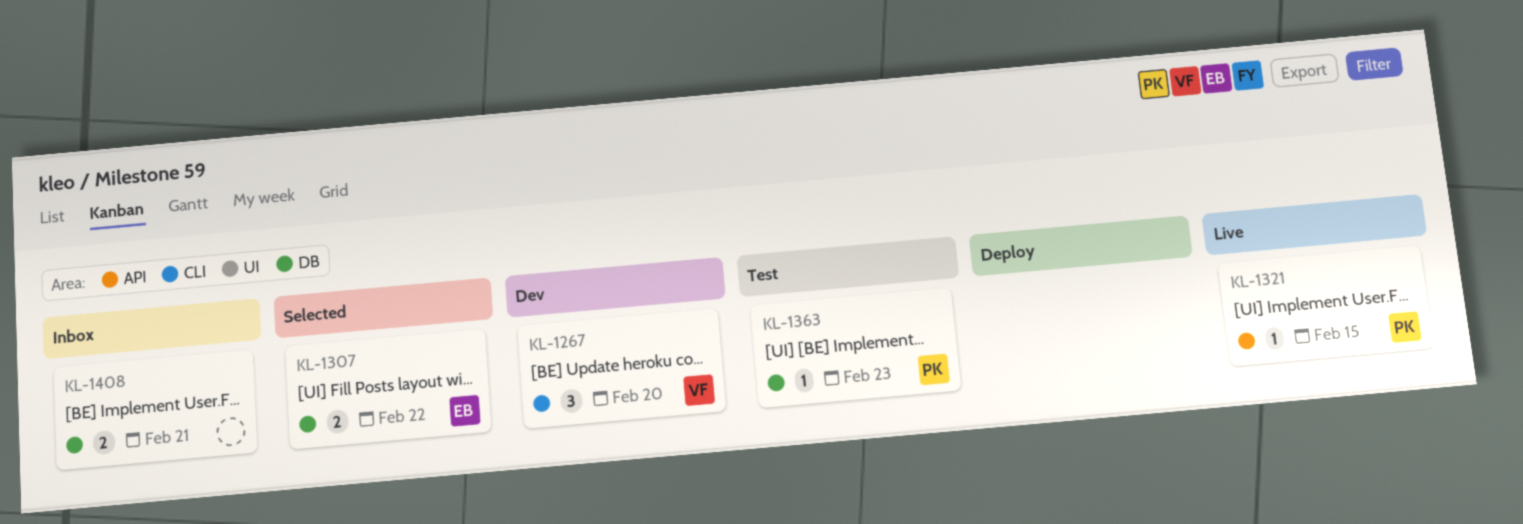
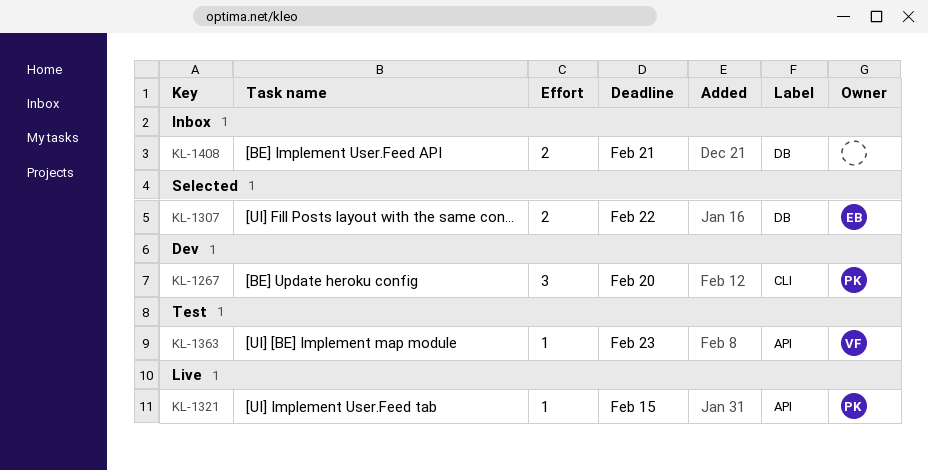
KL-1267, owner: VF -> PK
KL-1363, owner: PK -> VF
KL-1363, label: DB -> API

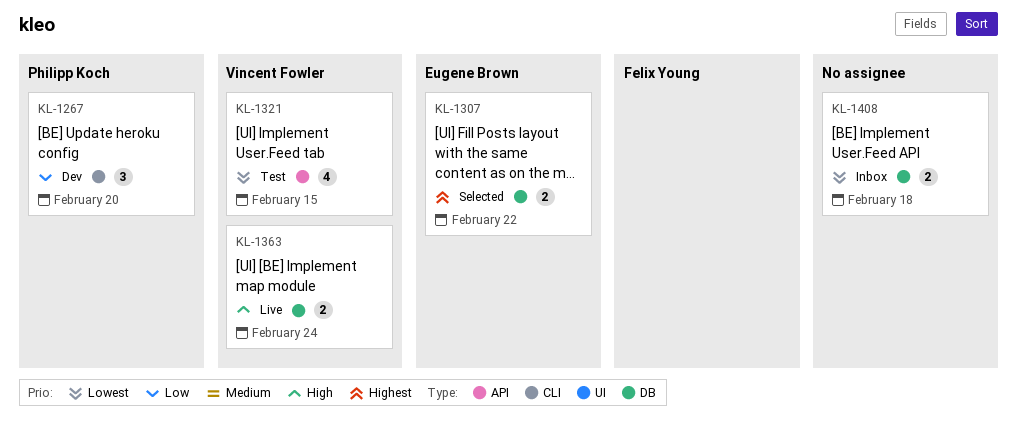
KL-1321, status: Live -> Test
KL-1321, owner: Philipp Koch -> Vincent Fowler
KL-1321, estimate: 1 -> 4
KL-1363, status: Test -> Live
KL-1363, label: API -> DB
KL-1363, estimate: 1 -> 2
KL-1363, due: Feb 23 -> Feb 24
KL-1408, due: Feb 21 -> Feb 18

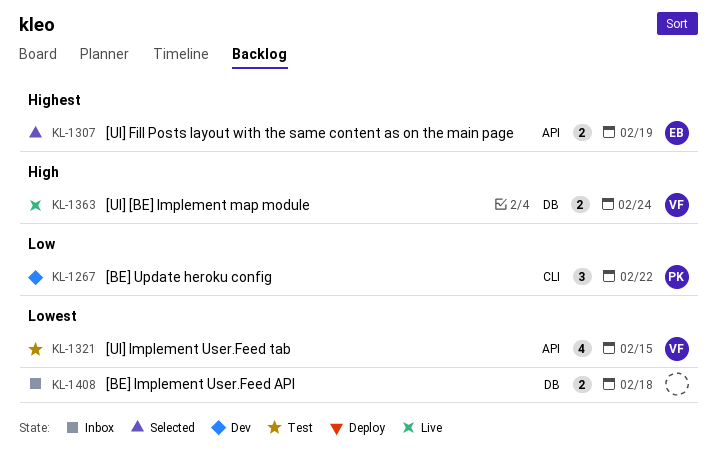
KL-1267, due: Feb 20 -> Feb 22
KL-1307, label: DB -> API
KL-1307, due: Feb 22 -> Feb 19

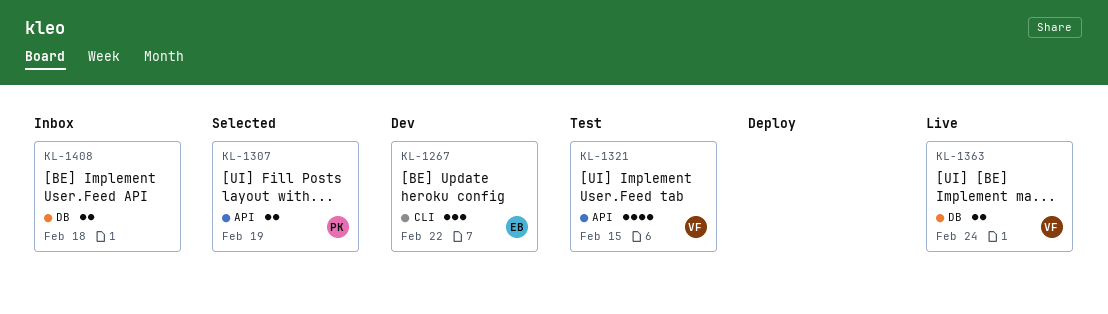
KL-1267, owner: PK -> EB
KL-1307, owner: EB -> PK

